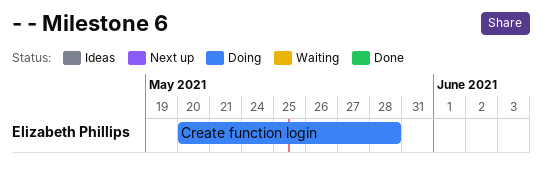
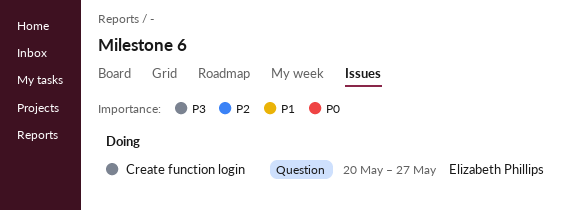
Create function login, due: May 28 -> May 27

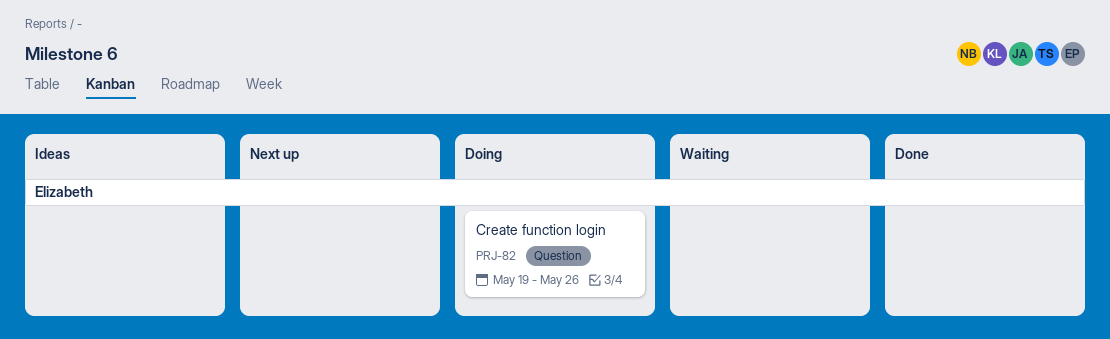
Create function login, start: May 20 -> May 19
Create function login, due: May 27 -> May 26

